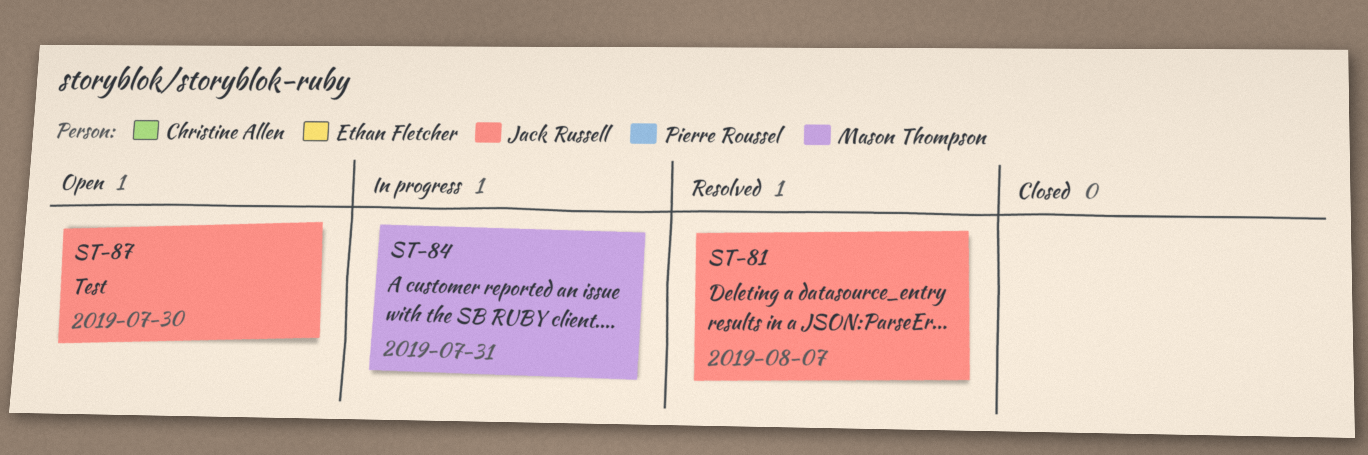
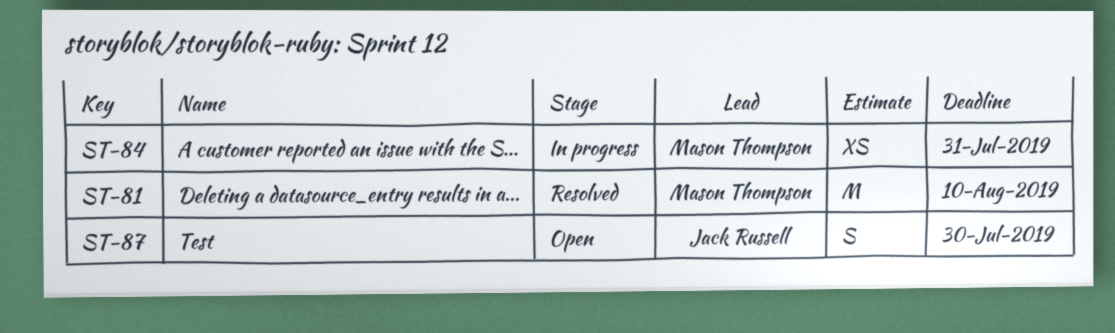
ST-81, owner: Jack Russell -> Mason Thompson
ST-81, due: Aug 7 -> Aug 10

